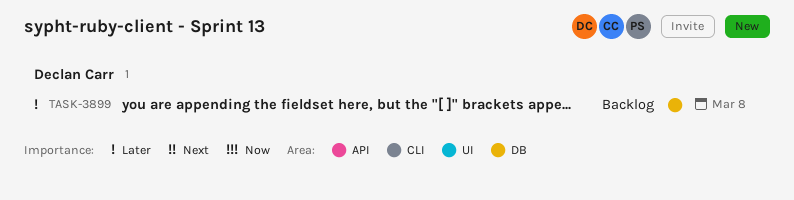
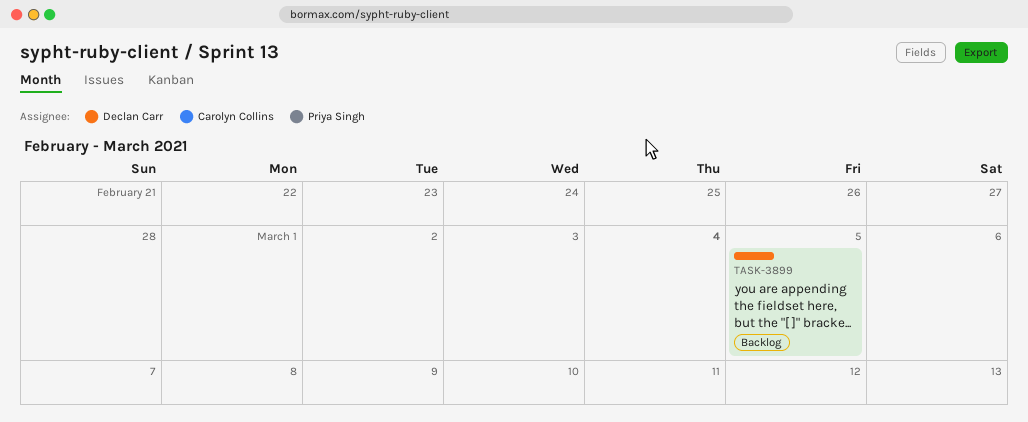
TASK-3899, due: Mar 8 -> Mar 5

